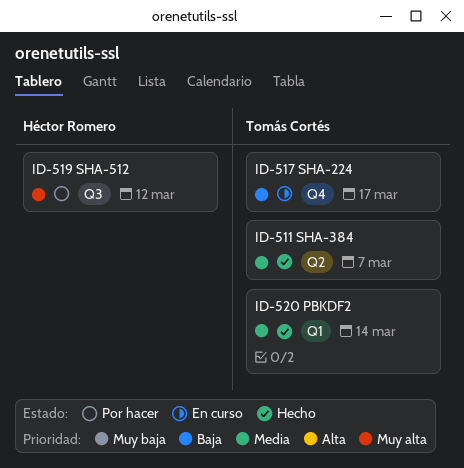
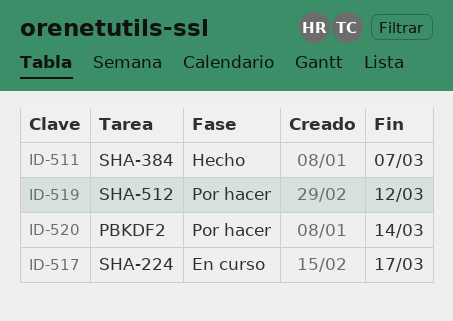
ID-520, status: Hecho -> Por hacer

